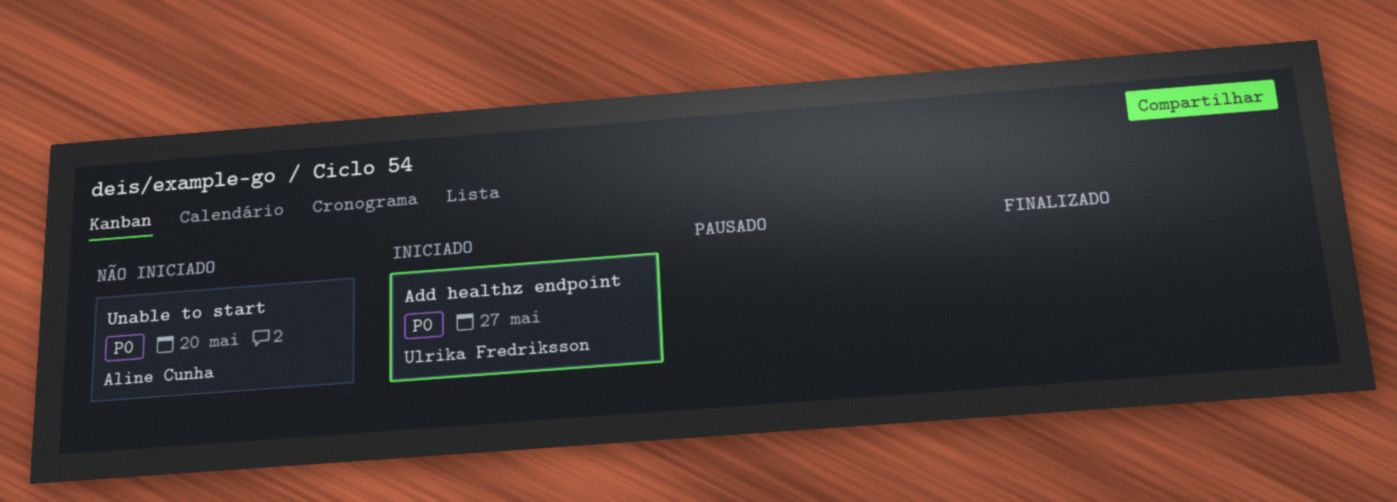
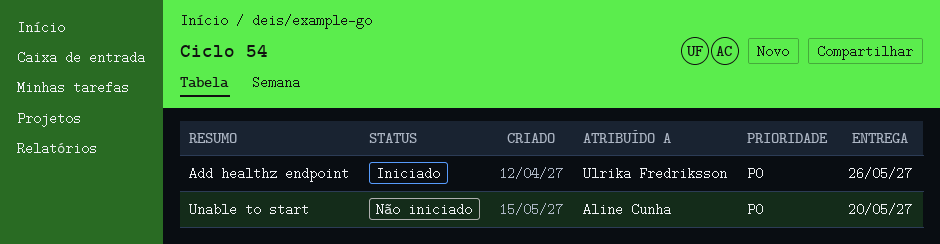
Add healthz endpoint, due: May 27 -> May 26

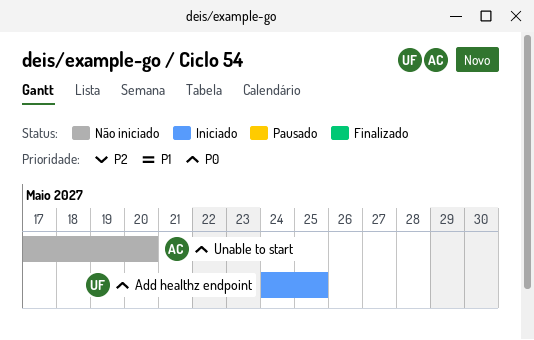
Add healthz endpoint, due: May 26 -> May 25

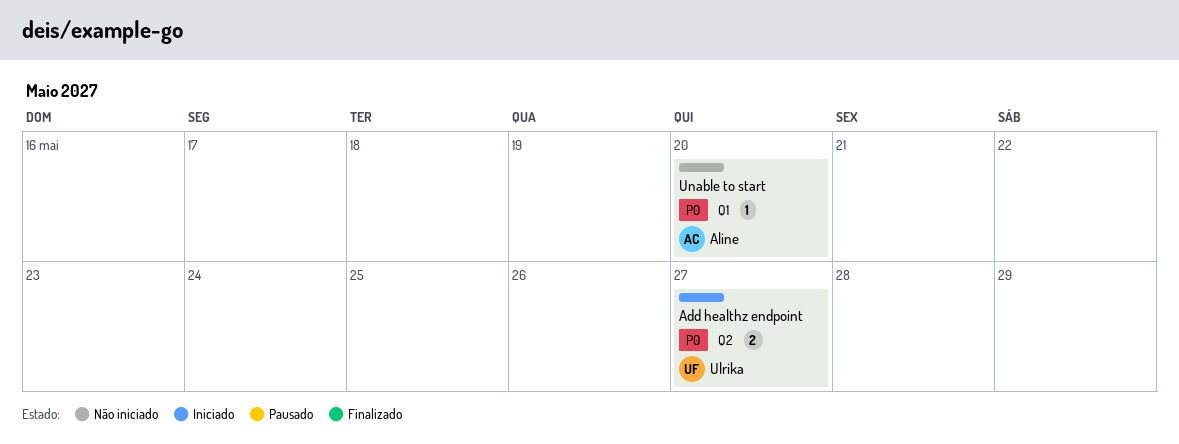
Add healthz endpoint, due: May 25 -> May 27

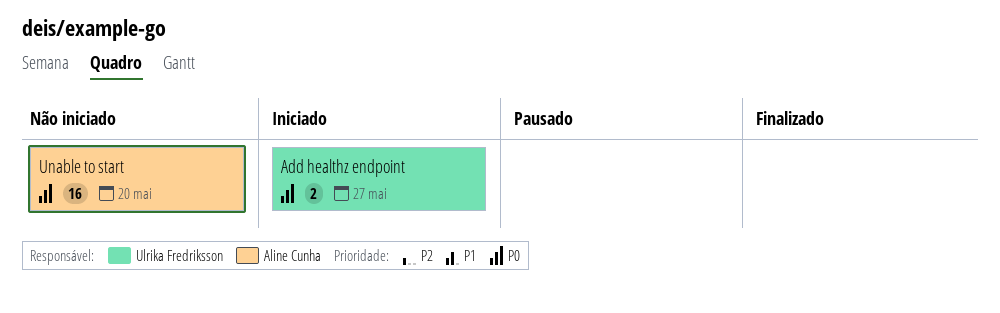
Unable to start, estimate: 1 -> 16

